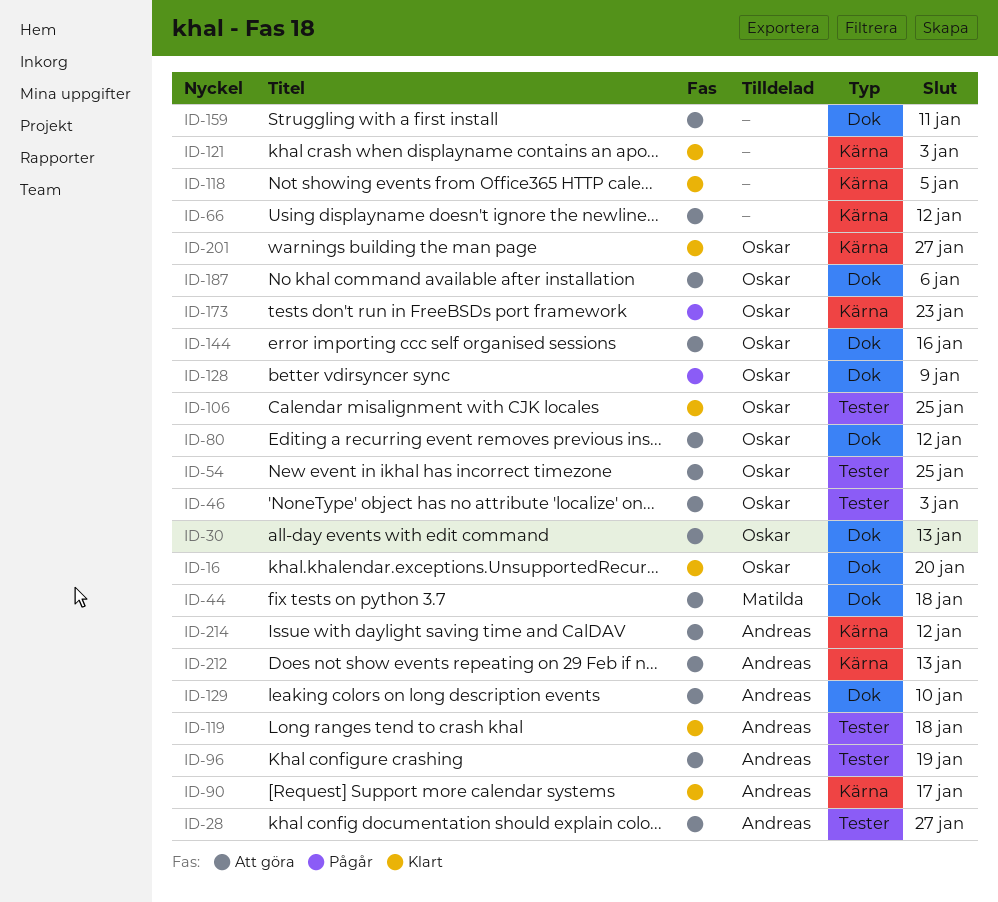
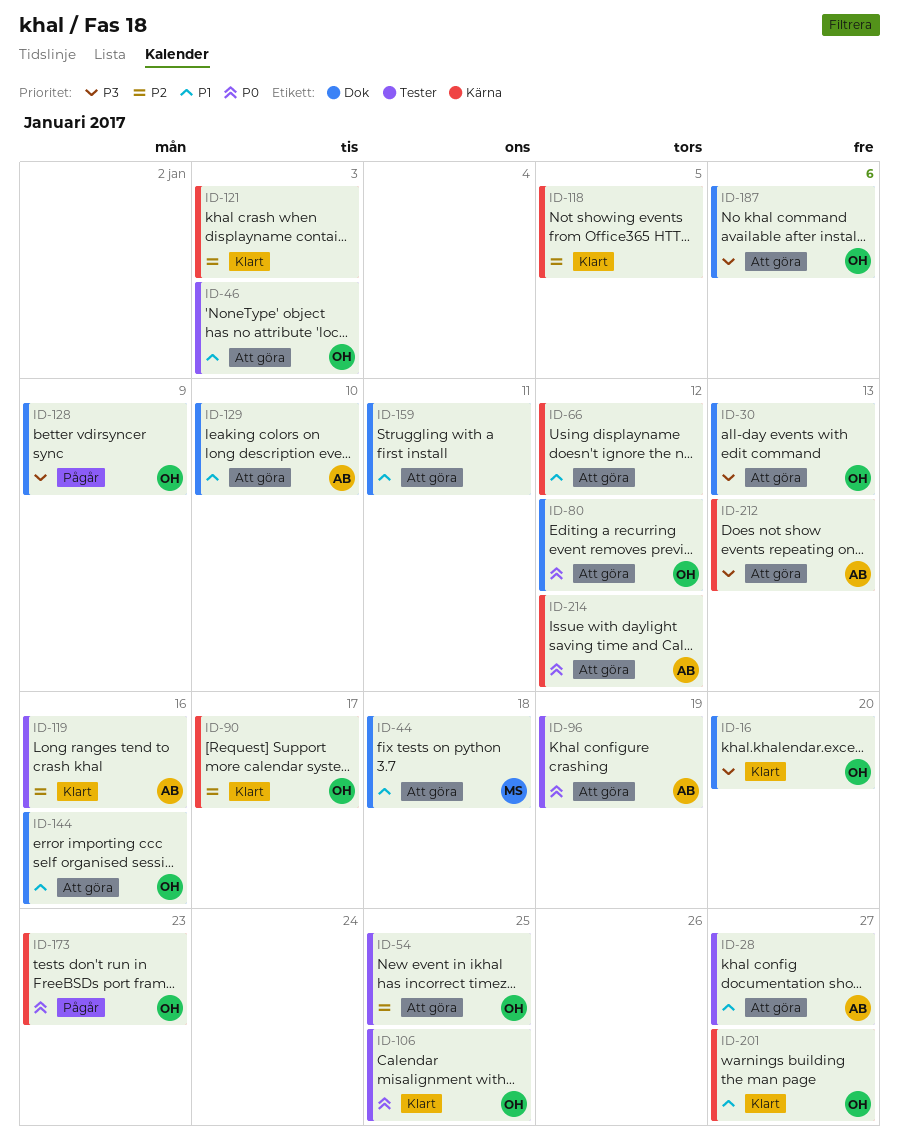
ID-90, owner: Andreas -> Oskar
ID-119, due: Jan 18 -> Jan 16

